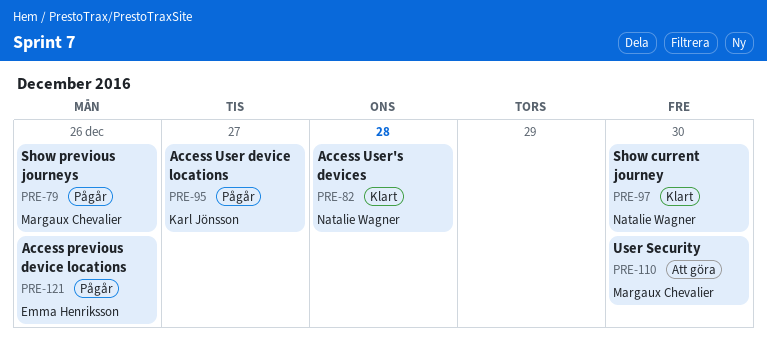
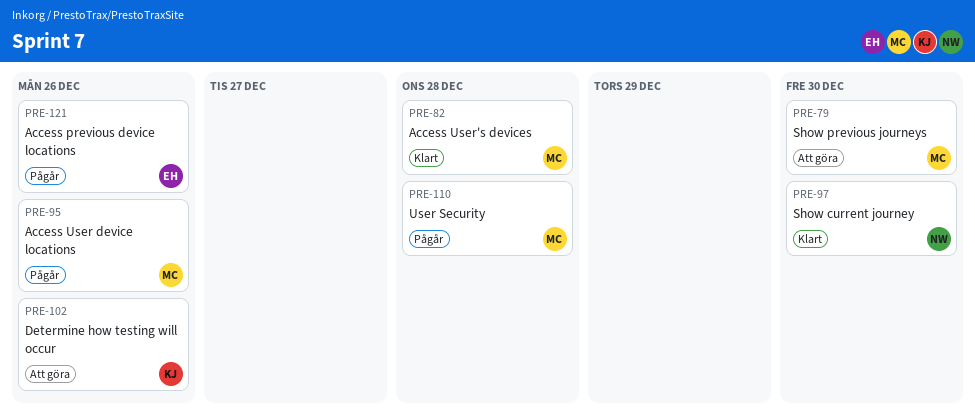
PRE-79, status: Pågår -> Att göra
PRE-79, due: Dec 26 -> Dec 30
PRE-82, owner: Natalie Wagner -> Margaux Chevalier
PRE-95, owner: Karl Jönsson -> Margaux Chevalier
PRE-95, due: Dec 27 -> Dec 26
PRE-102: none -> present
PRE-110, status: Att göra -> Pågår
PRE-110, due: Dec 30 -> Dec 28

